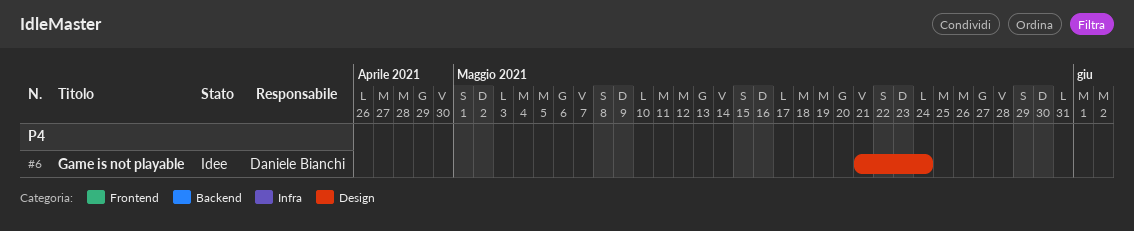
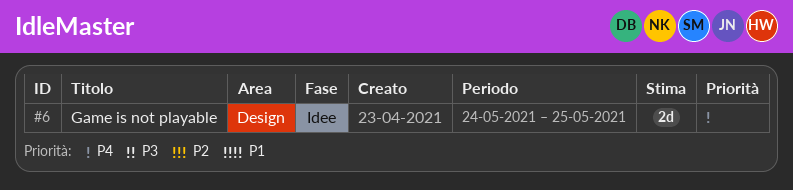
#6, start: May 21 -> May 24
#6, due: May 24 -> May 25

